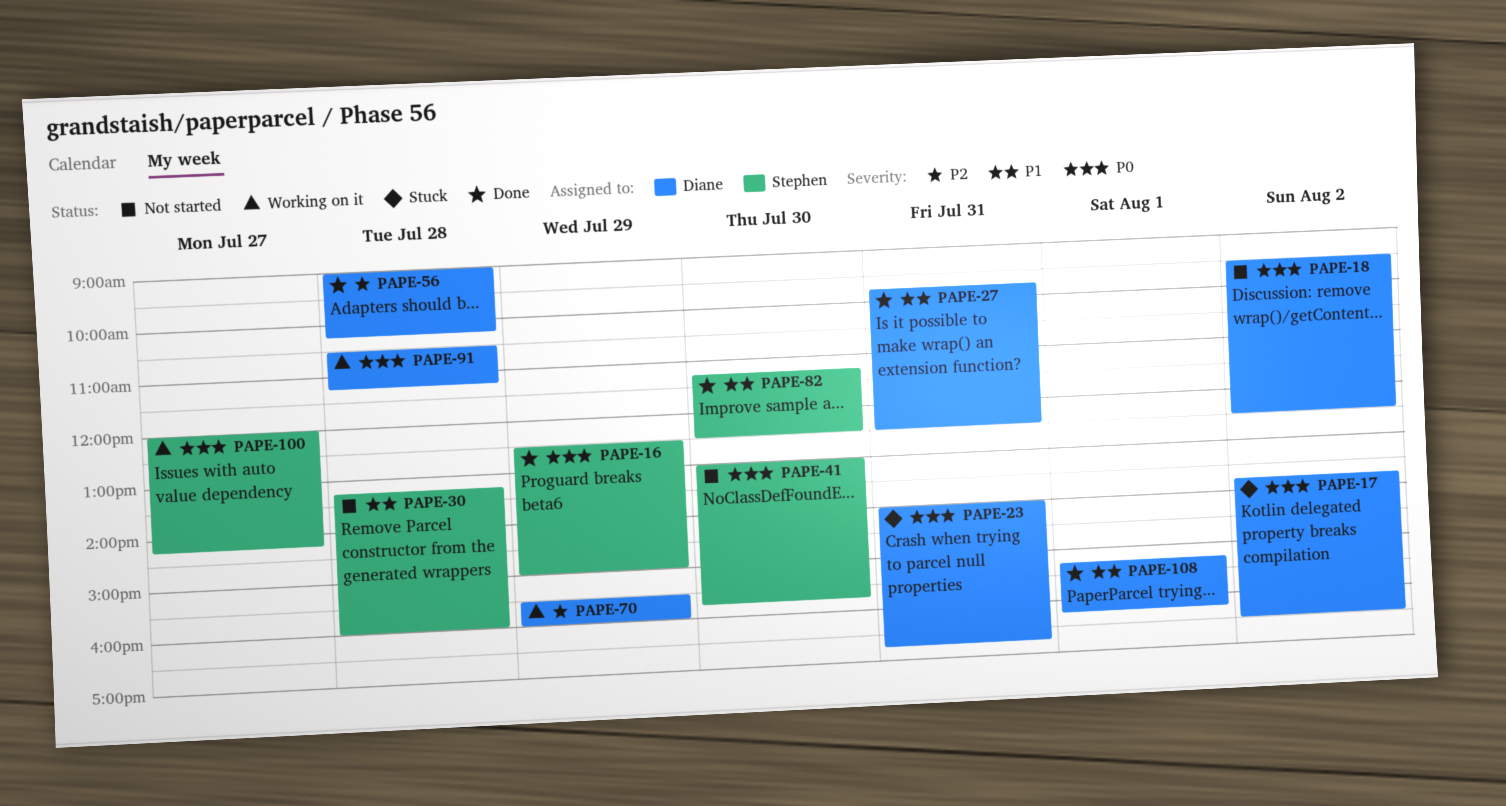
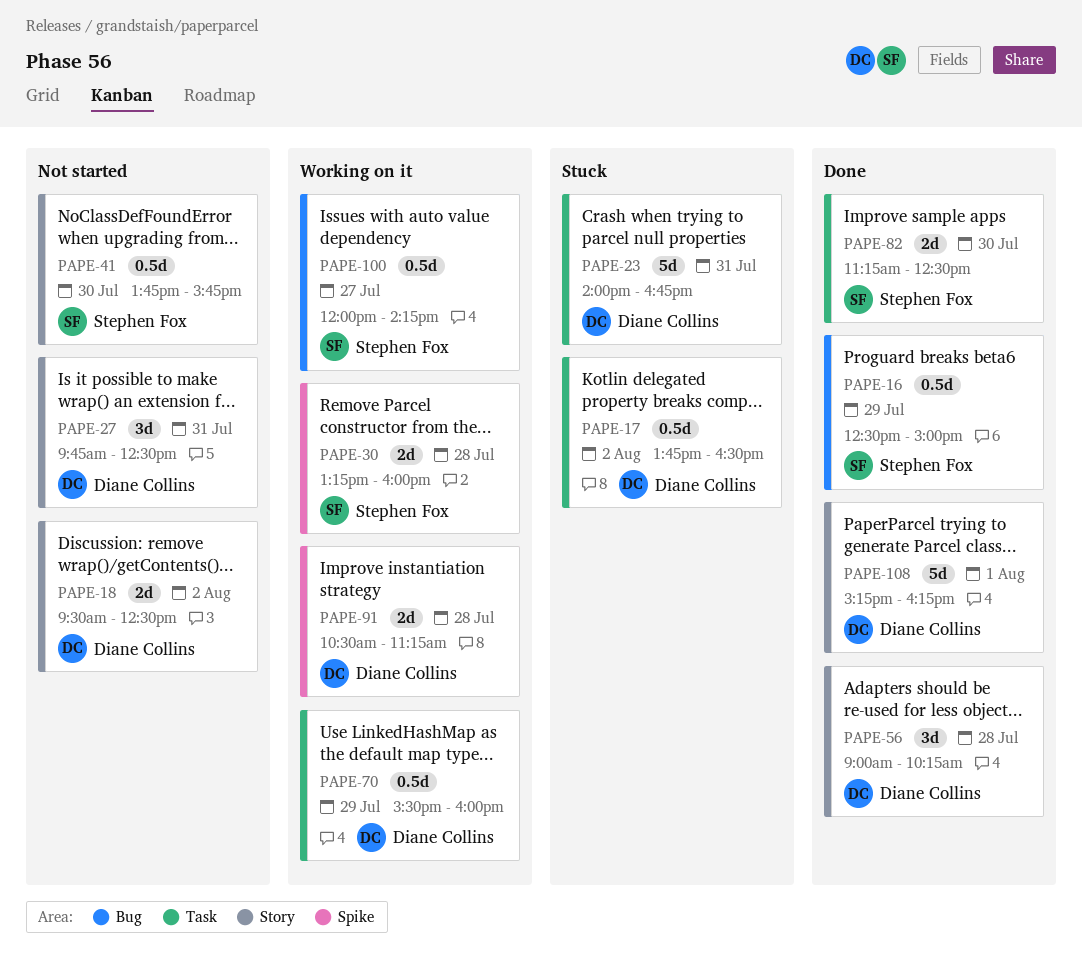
PAPE-27, status: Done -> Not started
PAPE-30, status: Not started -> Working on it
PAPE-41, begins: 13:00 -> 13:45

